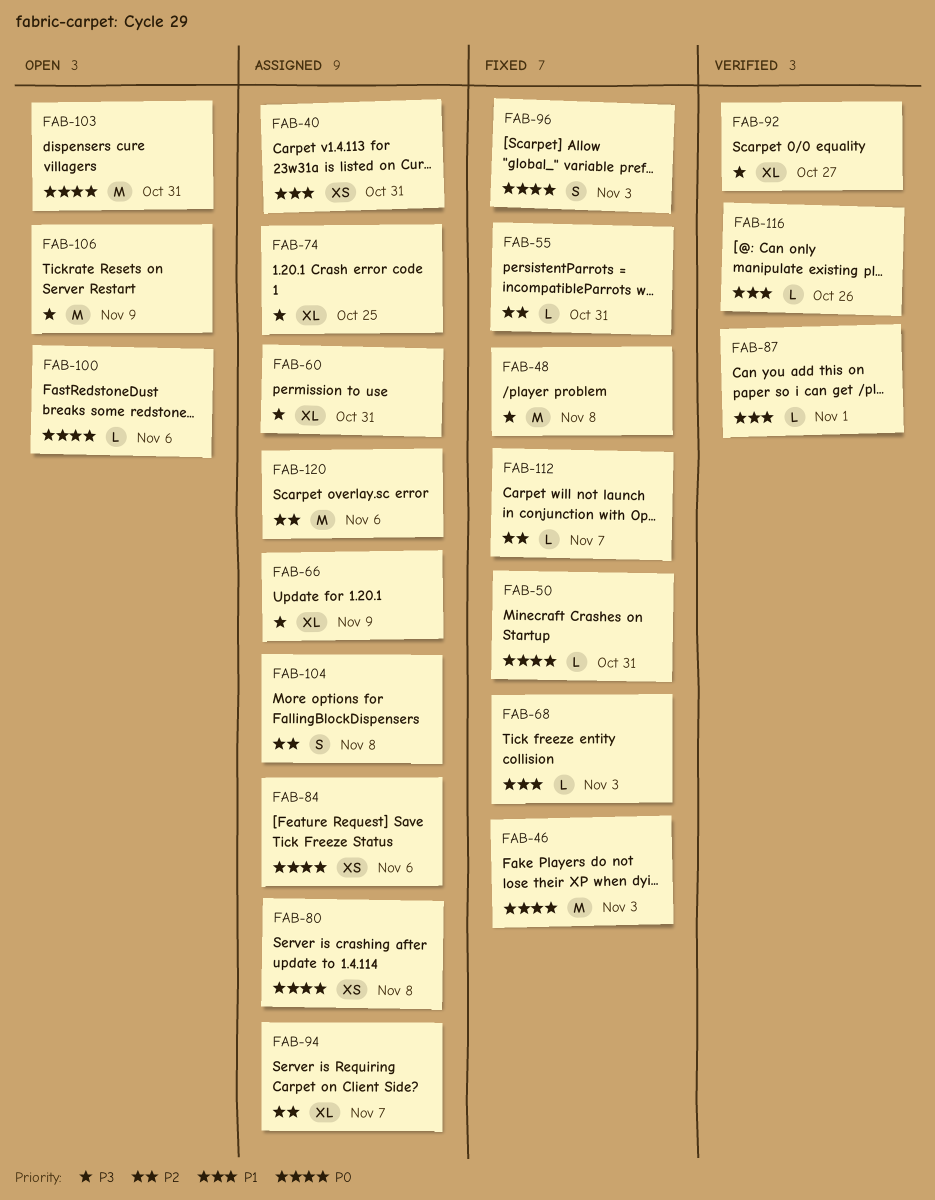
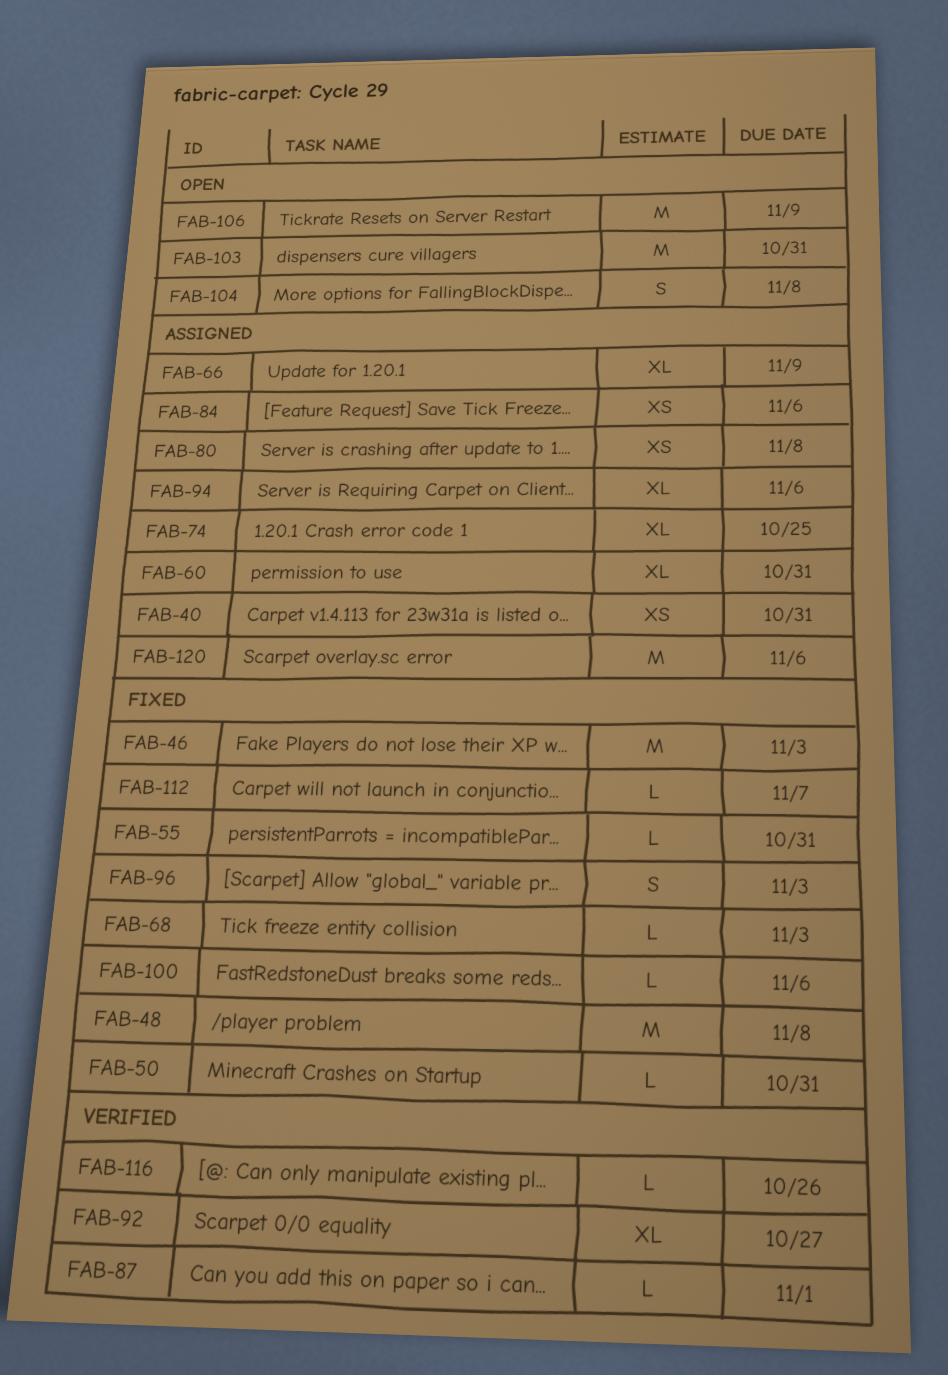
FAB-94, due: Nov 7 -> Nov 6
FAB-100, status: Open -> Fixed
FAB-104, status: Assigned -> Open

